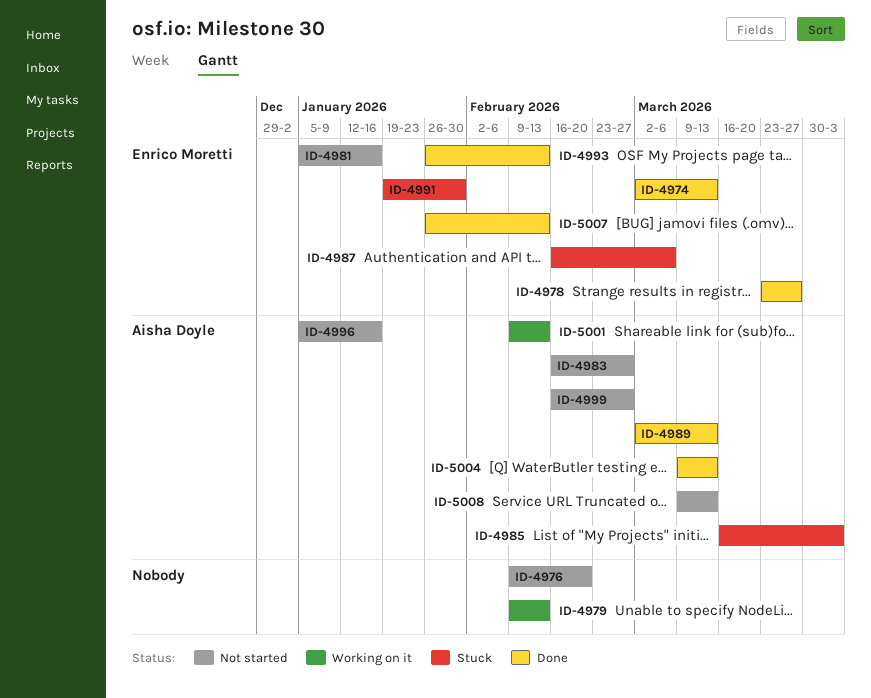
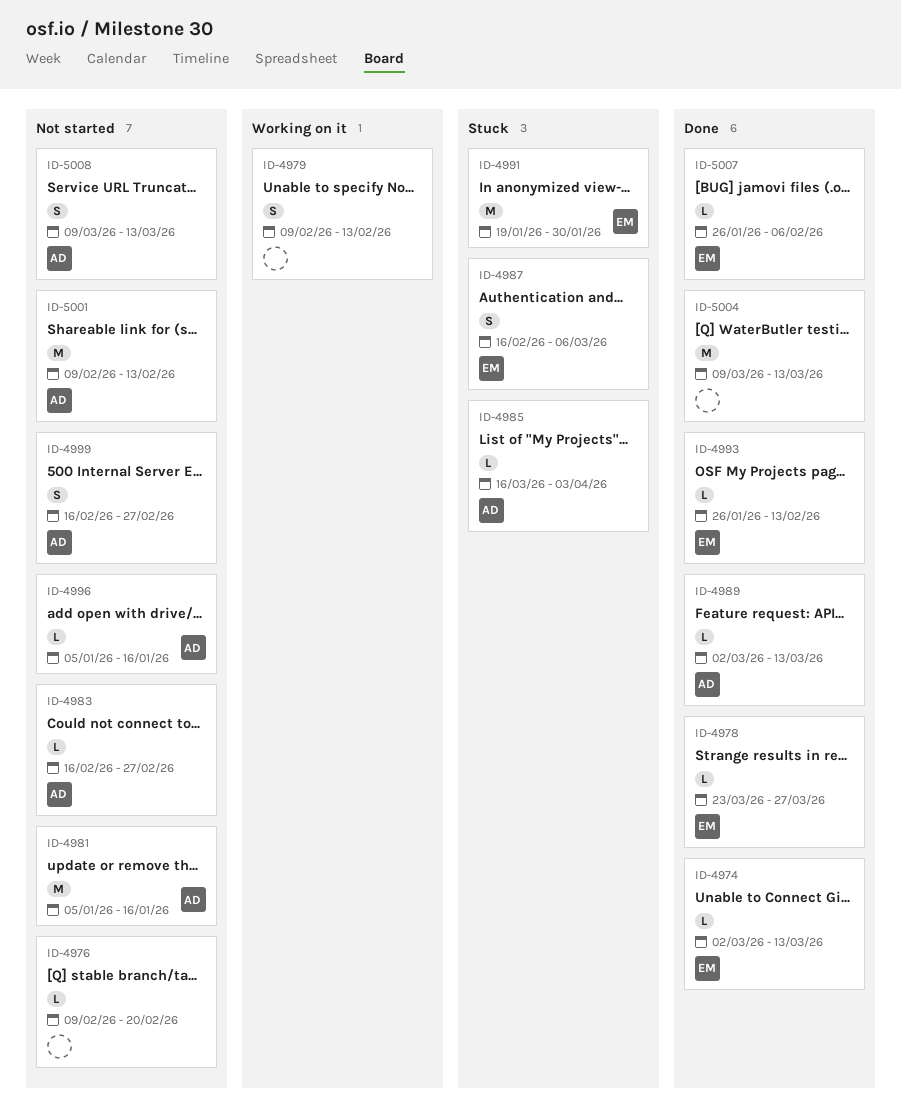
ID-4981, owner: Enrico Moretti -> Aisha Doyle
ID-5001, status: Working on it -> Not started
ID-5004, owner: Aisha Doyle -> none
ID-5007, due: Feb 13 -> Feb 6

